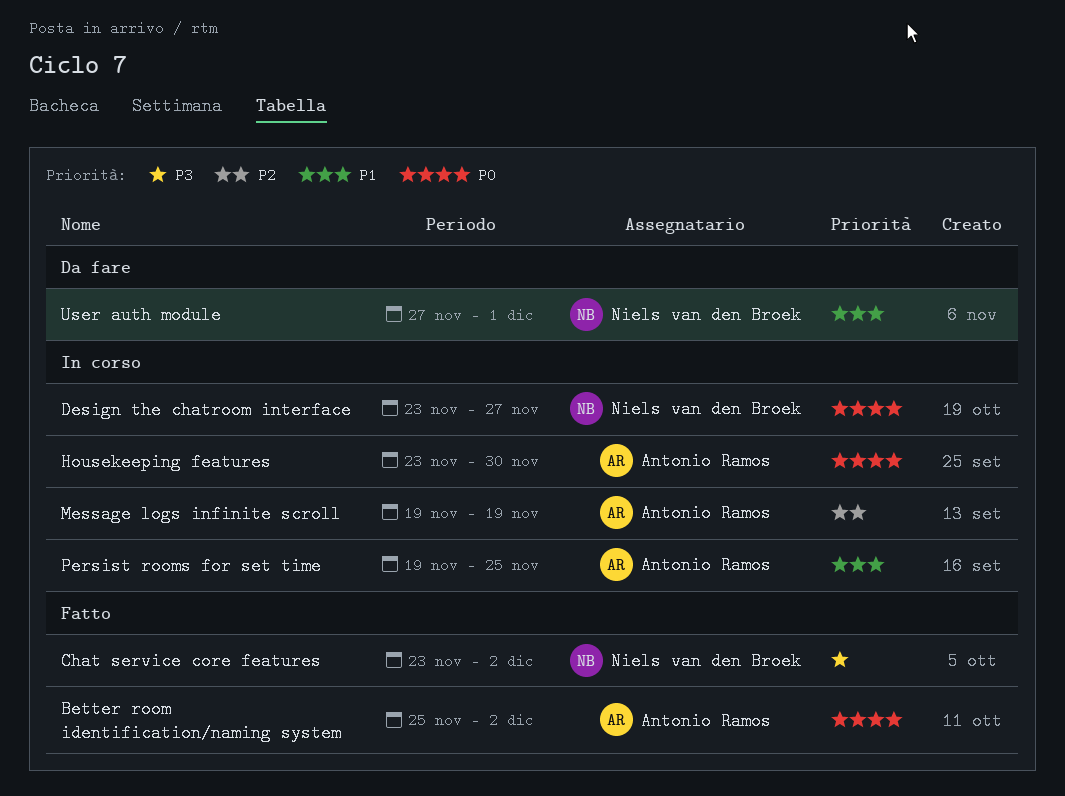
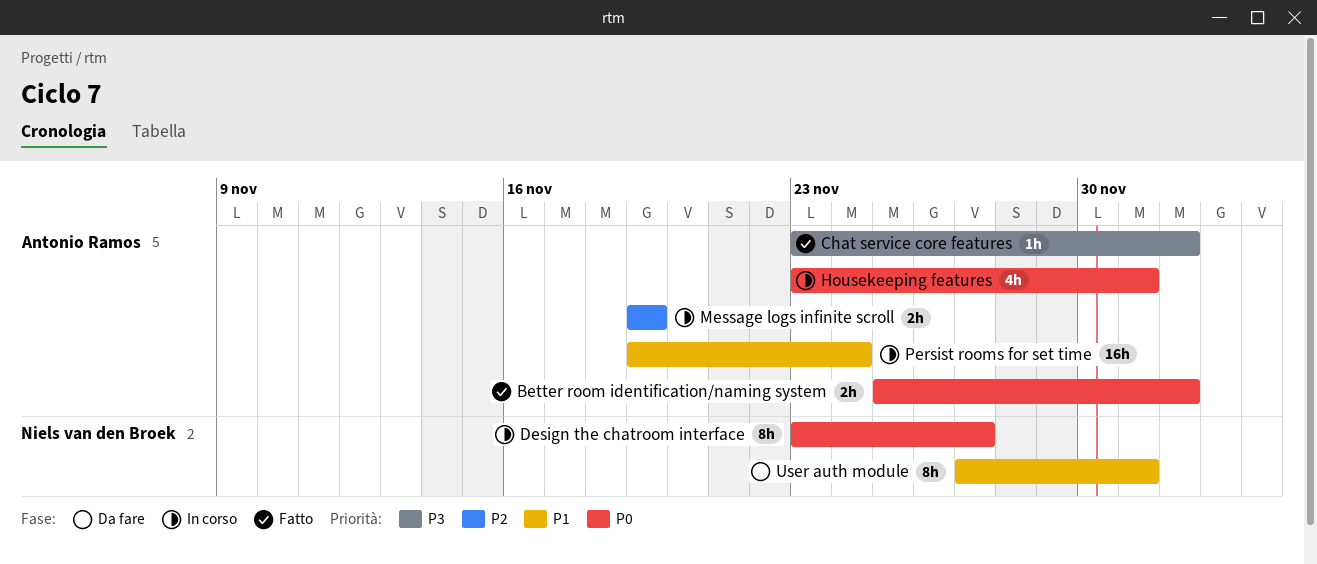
Chat service core features, owner: Niels van den Broek -> Antonio Ramos
Housekeeping features, due: Nov 30 -> Dec 1
Persist rooms for set time, due: Nov 25 -> Nov 24

